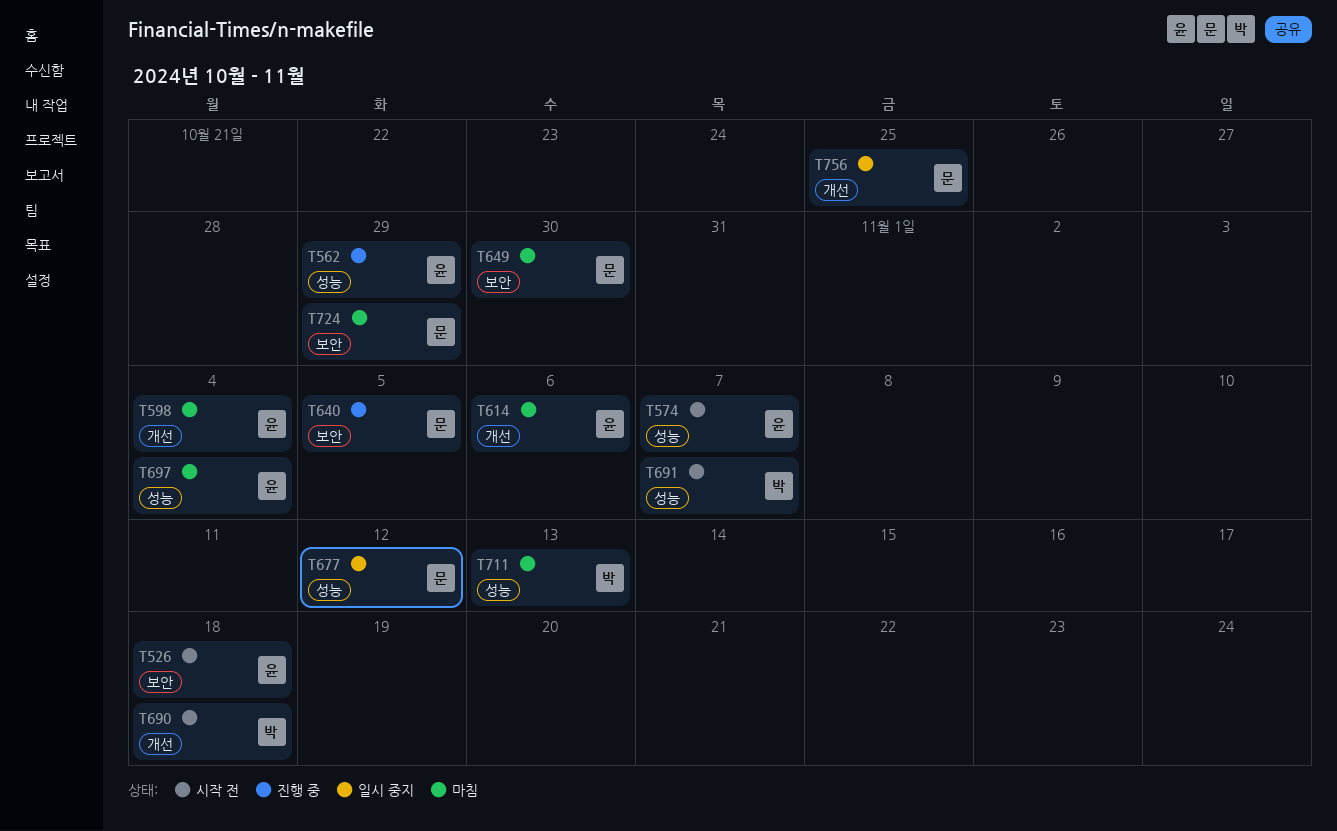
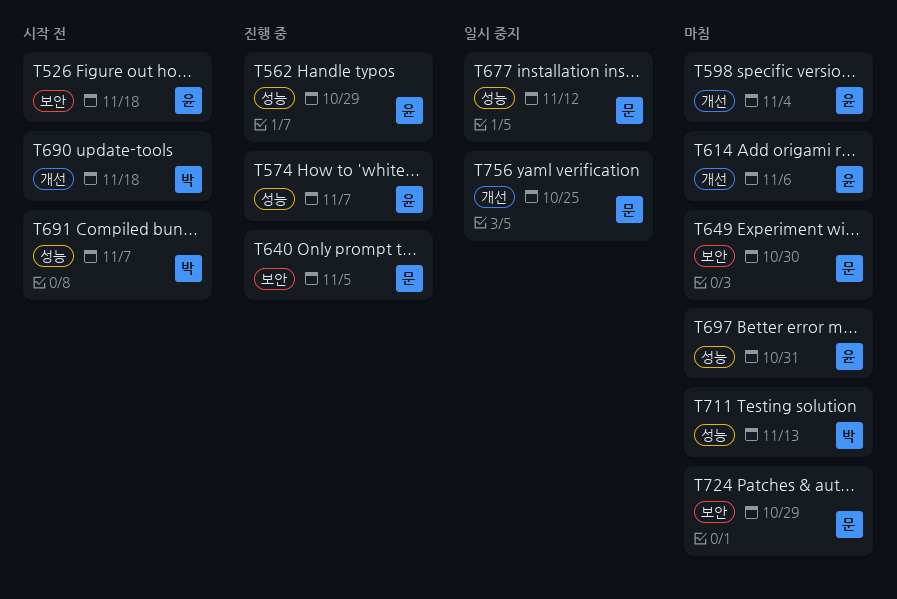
T574, status: 시작 전 -> 진행 중
T697, due: Nov 4 -> Oct 31

